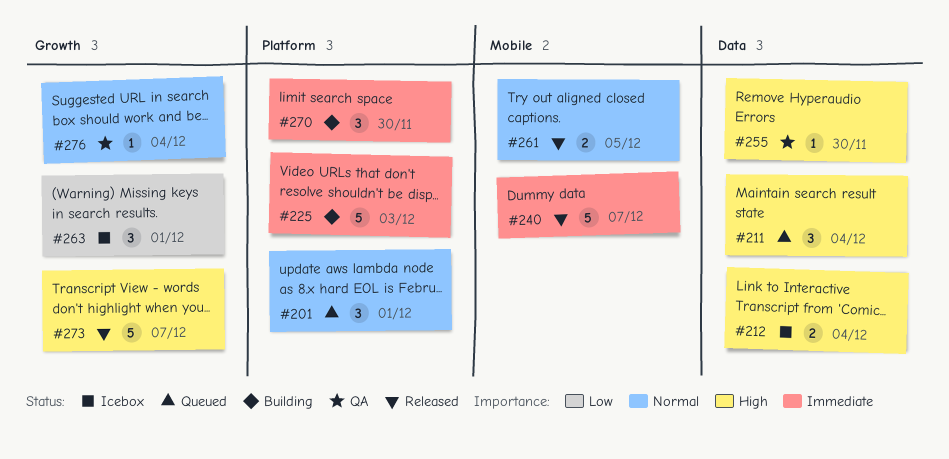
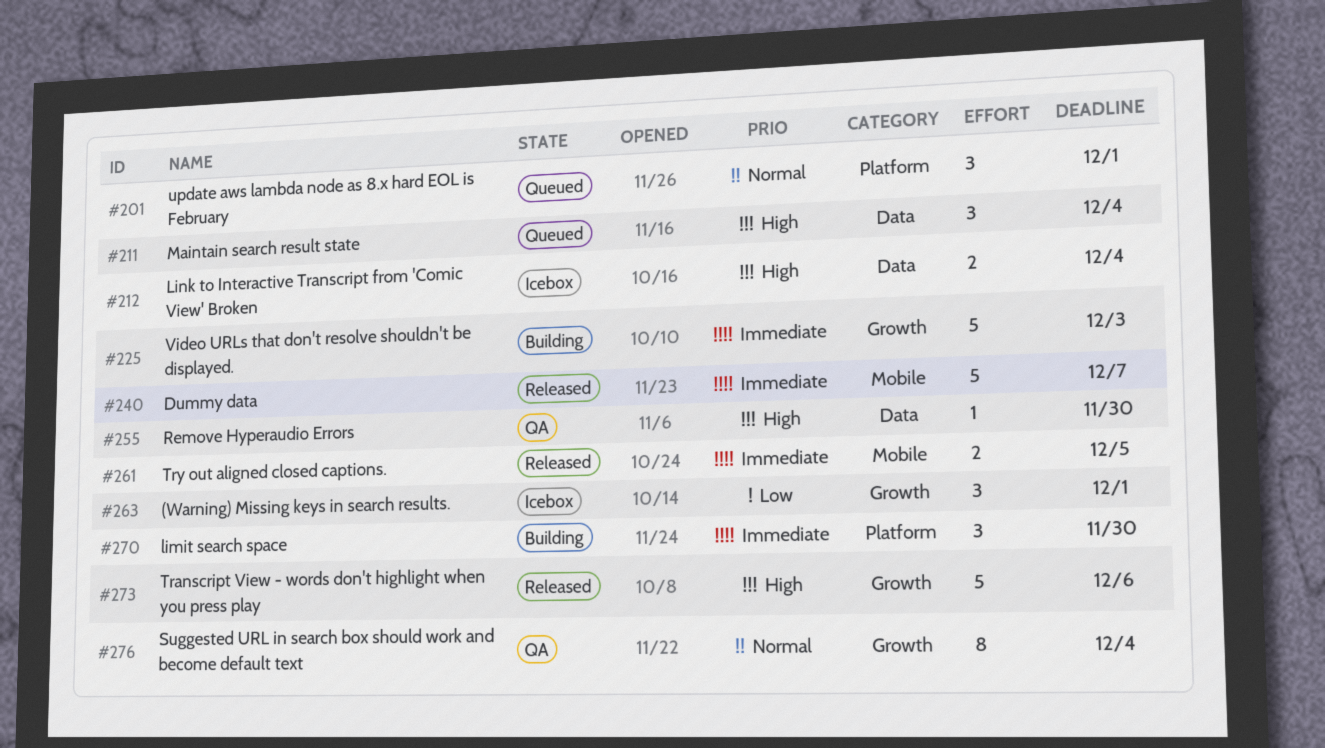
#225, label: Platform -> Growth
#261, priority: Normal -> Immediate
#273, due: Dec 7 -> Dec 6
#276, estimate: 1 -> 8

